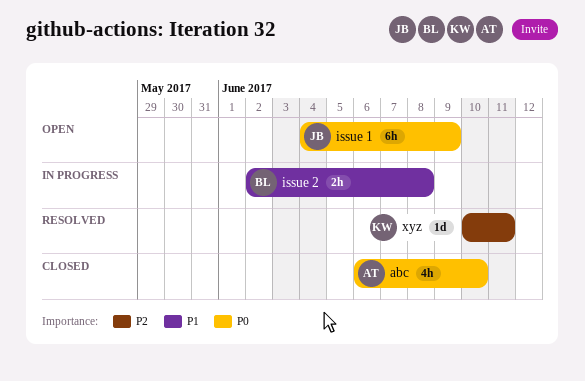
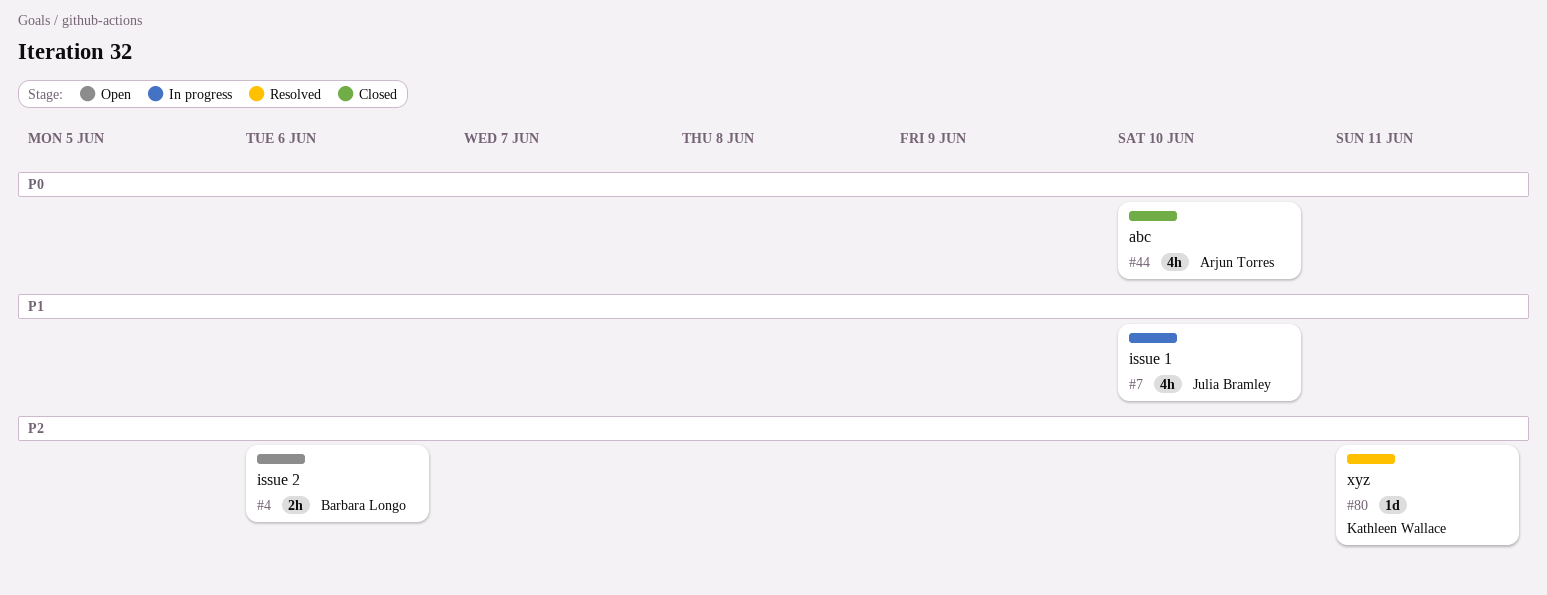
issue 1, status: Open -> In progress
issue 1, priority: P0 -> P1
issue 1, estimate: 6h -> 4h
issue 1, due: Jun 9 -> Jun 10
issue 2, status: In progress -> Open
issue 2, priority: P1 -> P2
issue 2, due: Jun 8 -> Jun 6

